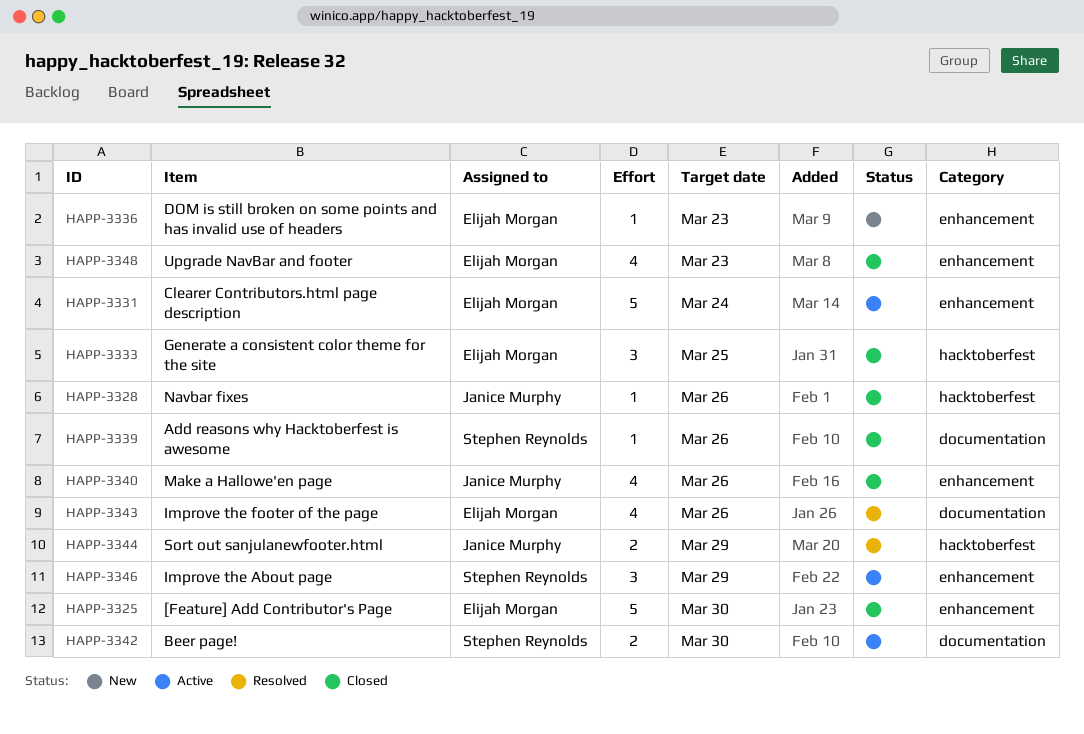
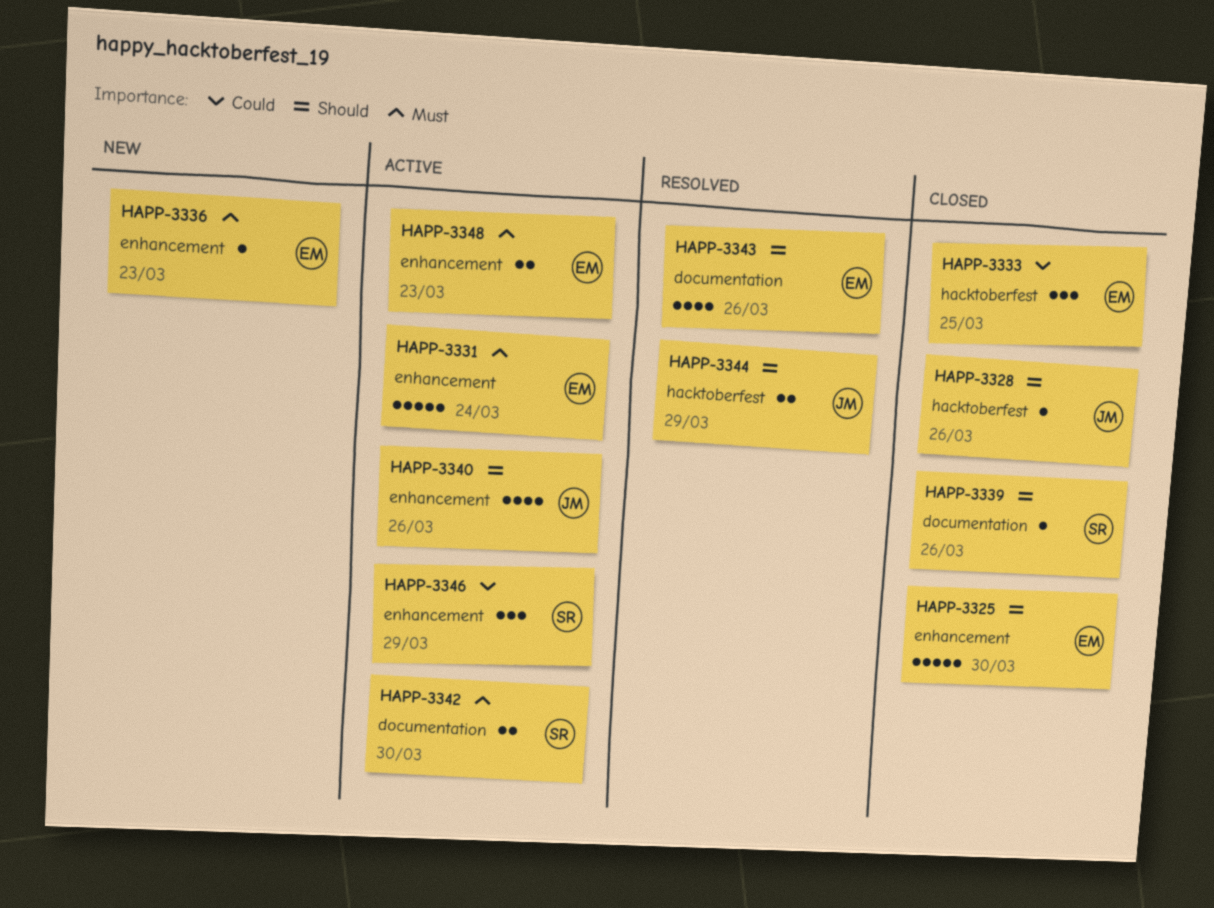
HAPP-3340, status: Closed -> Active
HAPP-3348, status: Closed -> Active
HAPP-3348, estimate: 4 -> 2

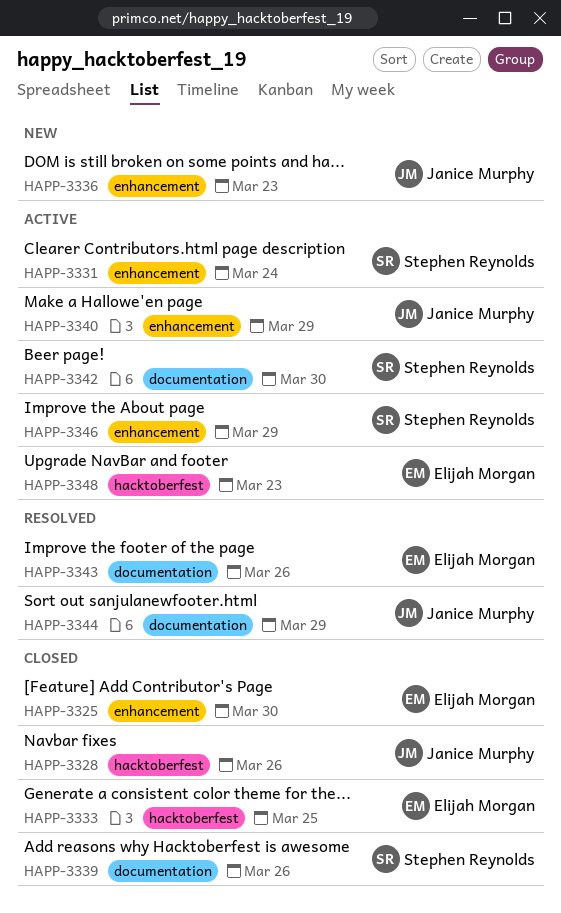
HAPP-3331, owner: Elijah Morgan -> Stephen Reynolds
HAPP-3336, owner: Elijah Morgan -> Janice Murphy
HAPP-3340, due: Mar 26 -> Mar 29
HAPP-3344, label: hacktoberfest -> documentation
HAPP-3348, label: enhancement -> hacktoberfest

